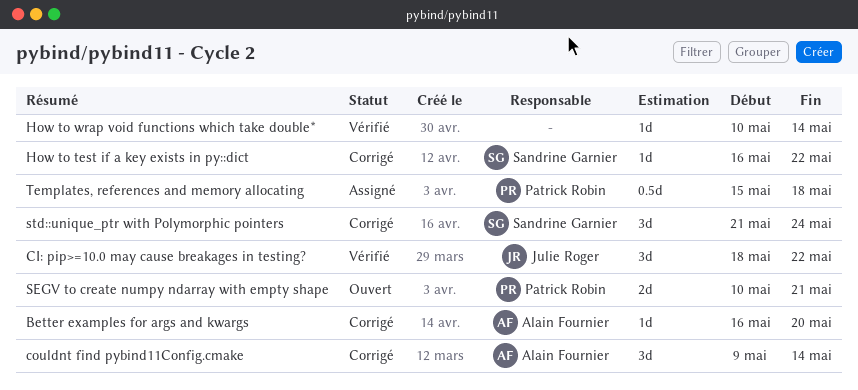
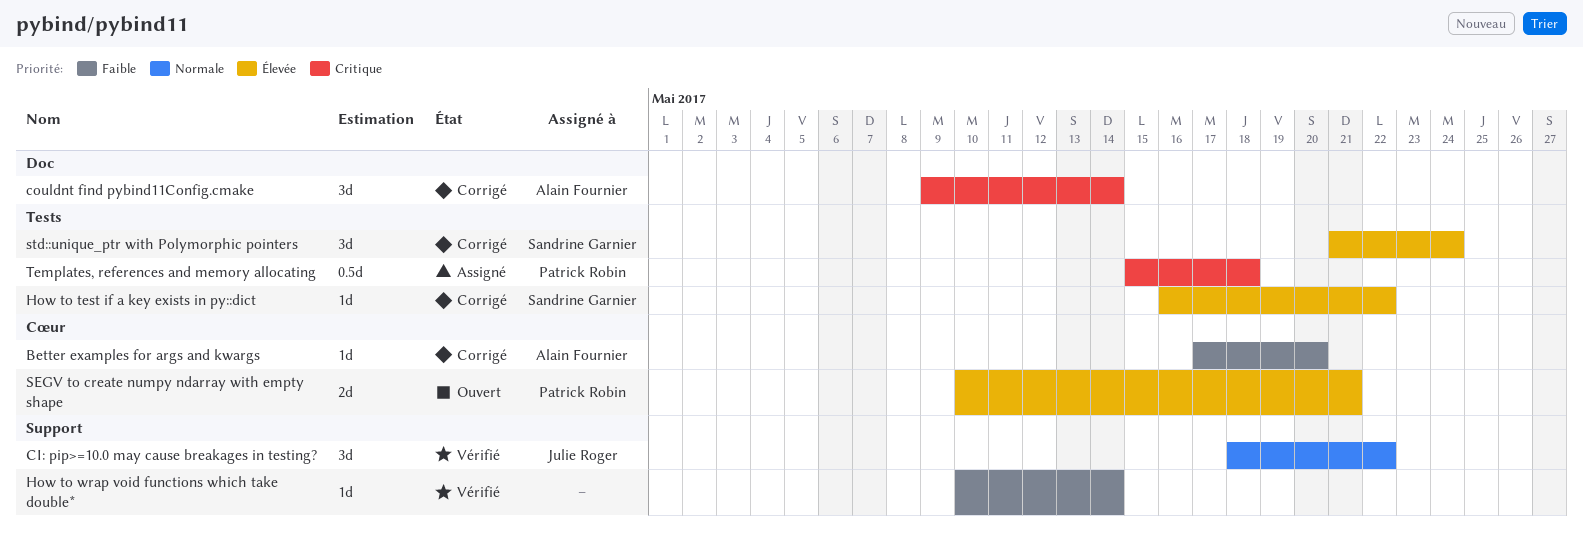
Better examples for args and kwargs, start: May 16 -> May 17

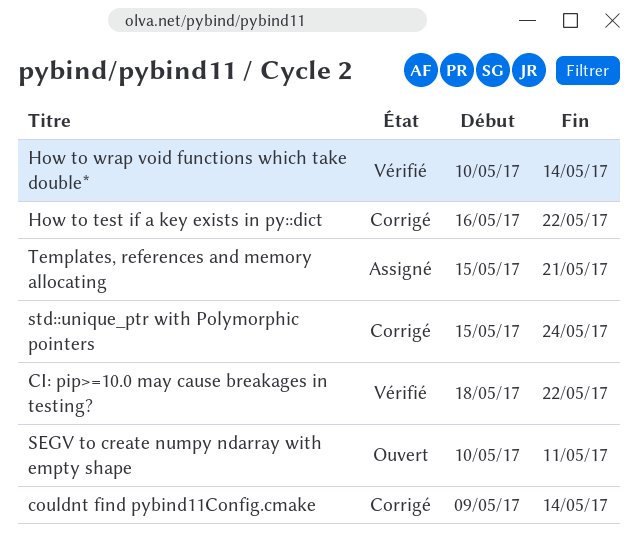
Better examples for args and kwargs: present -> none
SEGV to create numpy ndarray with empty shape, due: May 21 -> May 11
std::unique_ptr with Polymorphic pointers, start: May 21 -> May 15
Templates, references and memory allocating, due: May 18 -> May 21

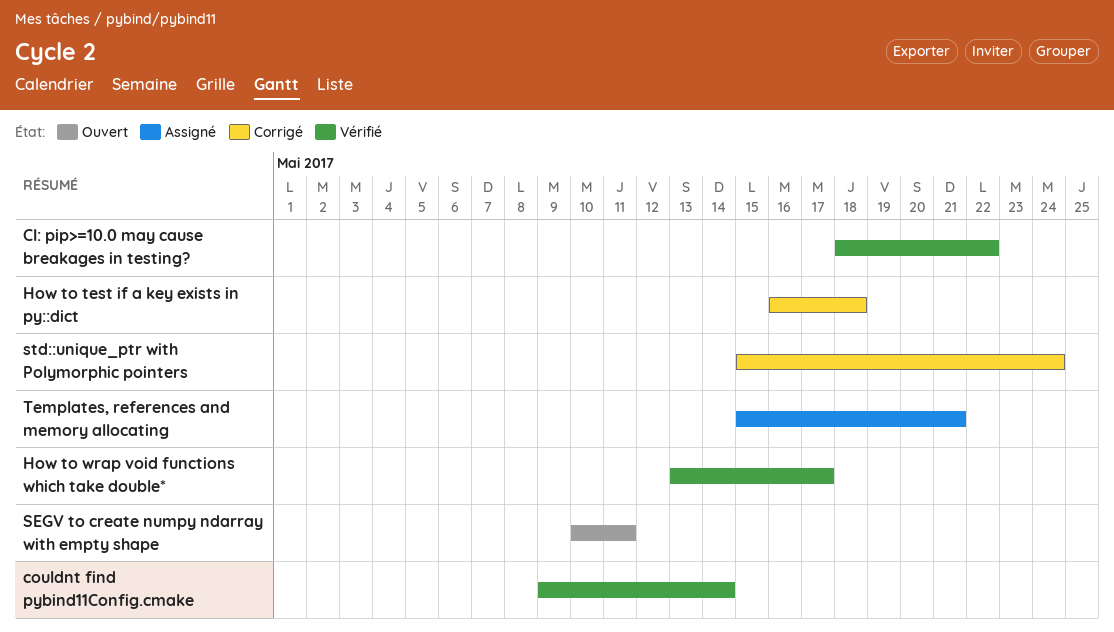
couldnt find pybind11Config.cmake, status: Corrigé -> Vérifié
How to test if a key exists in py::dict, due: May 22 -> May 18
How to wrap void functions which take double*, start: May 10 -> May 13
How to wrap void functions which take double*, due: May 14 -> May 17

